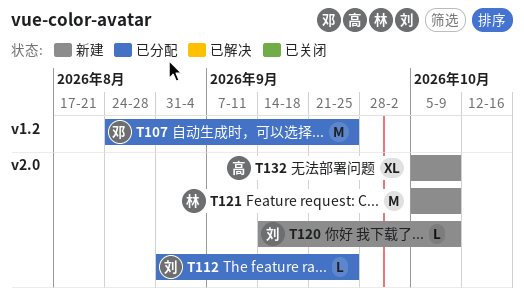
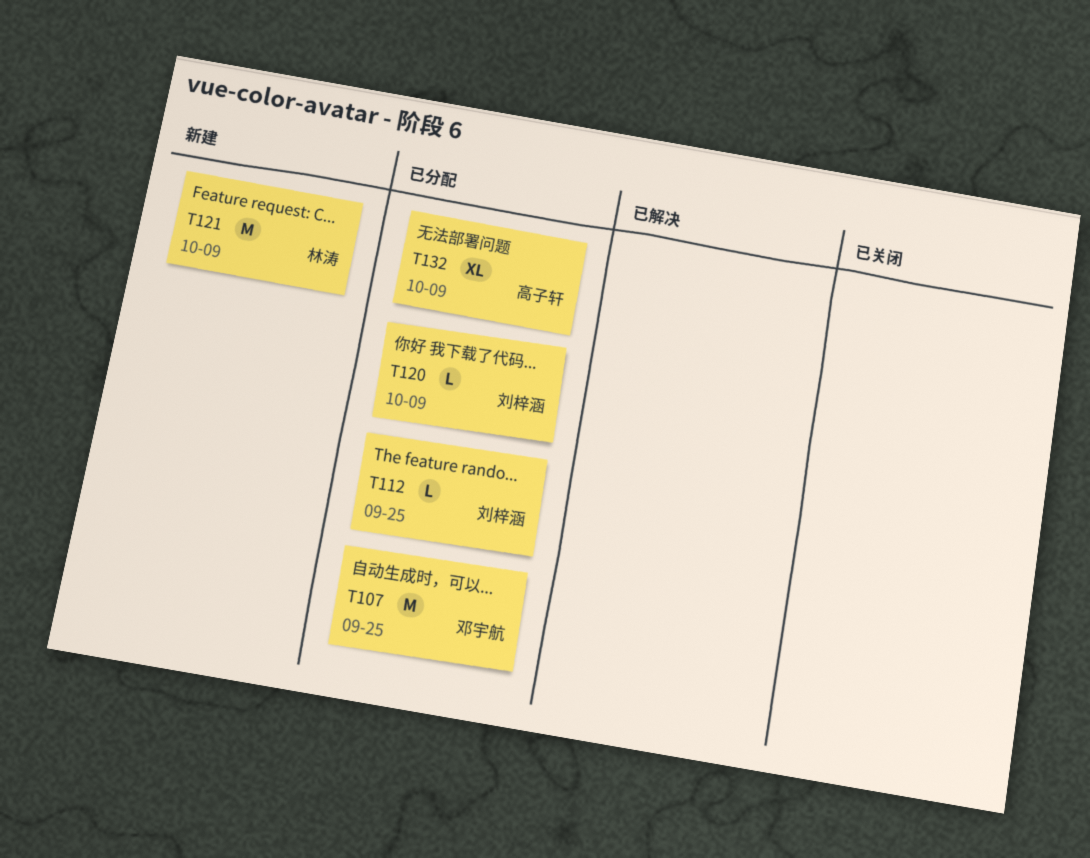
T120, status: 新建 -> 已分配
T132, status: 新建 -> 已分配

